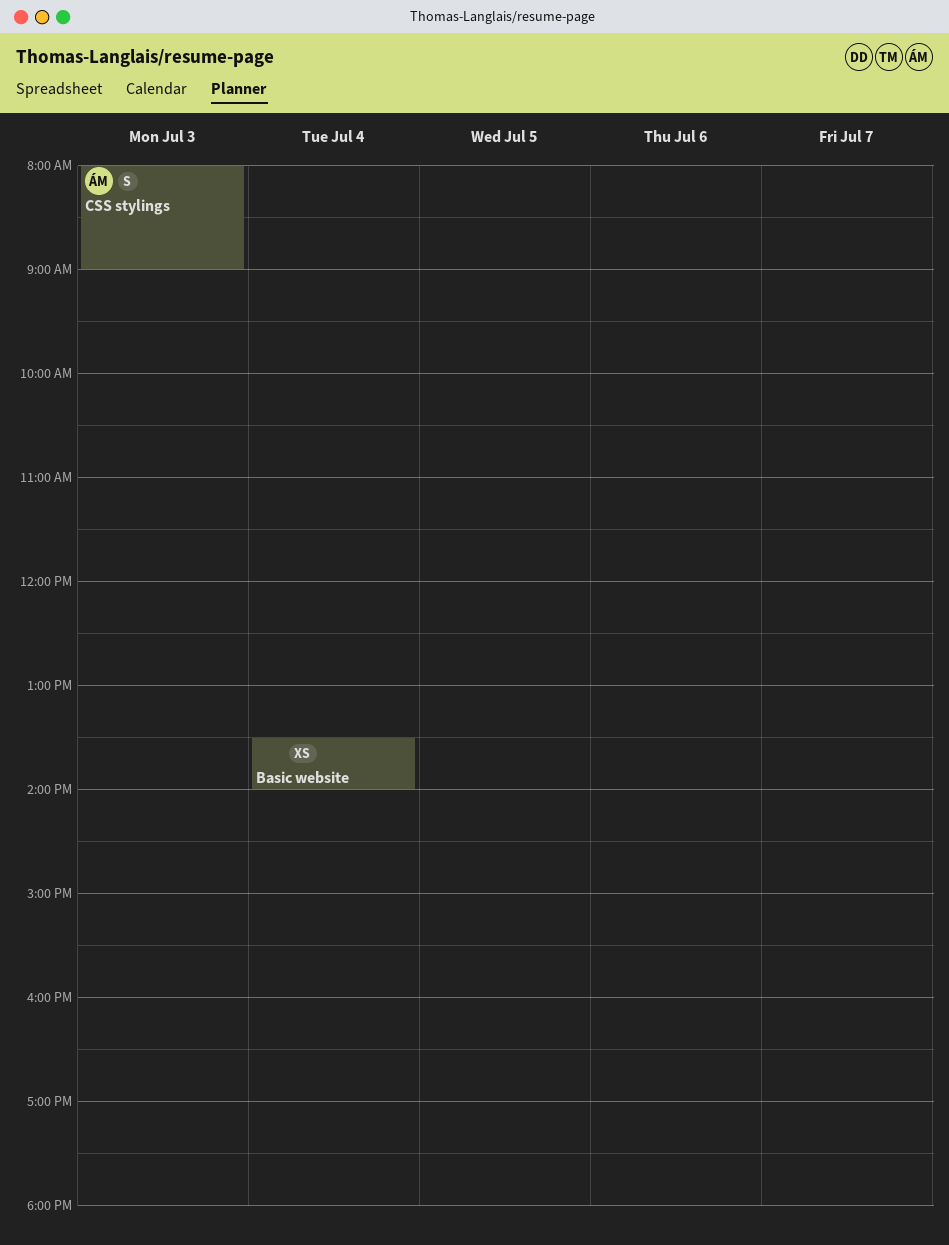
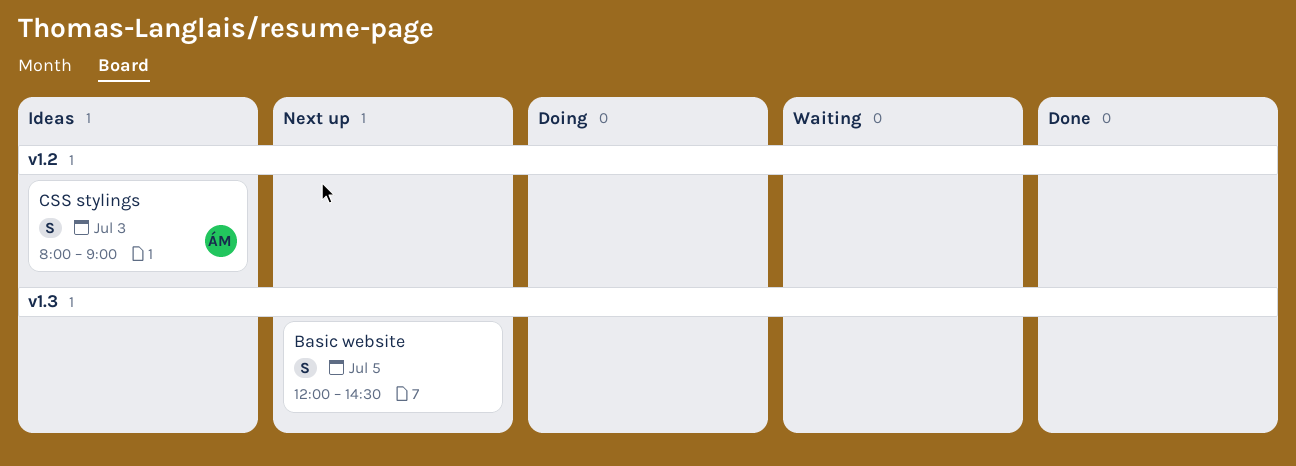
Basic website, estimate: XS -> S
Basic website, day: Jul 4 -> Jul 5
Basic website, begins: 13:30 -> 12:00
Basic website, ends: 14:00 -> 14:30

